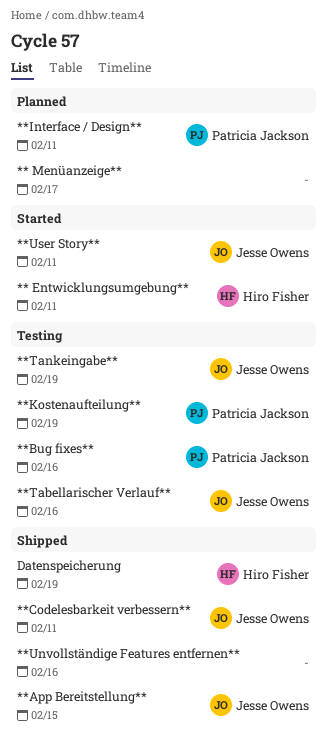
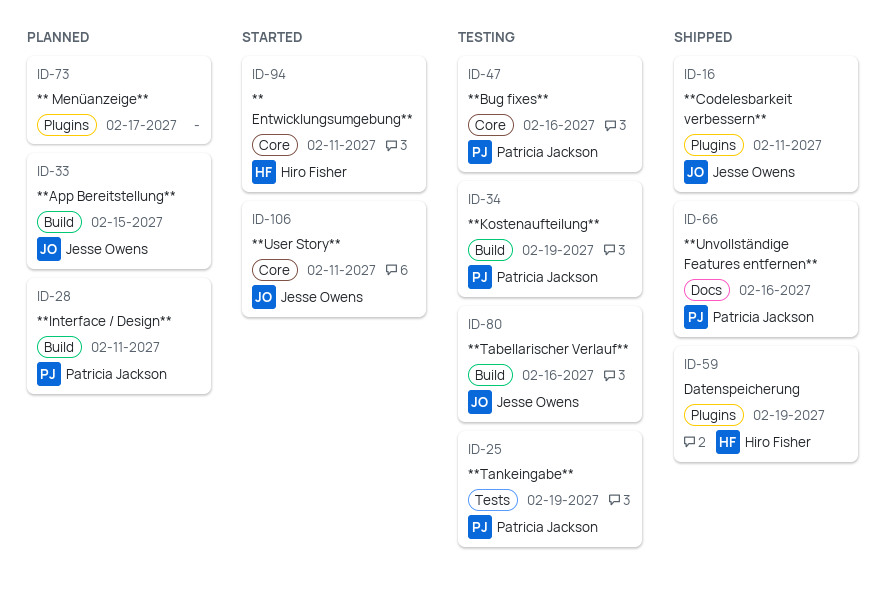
**App Bereitstellung**, status: Shipped -> Planned
**Tankeingabe**, owner: Jesse Owens -> Patricia Jackson
**Unvollständige Features entfernen**, owner: none -> Patricia Jackson

